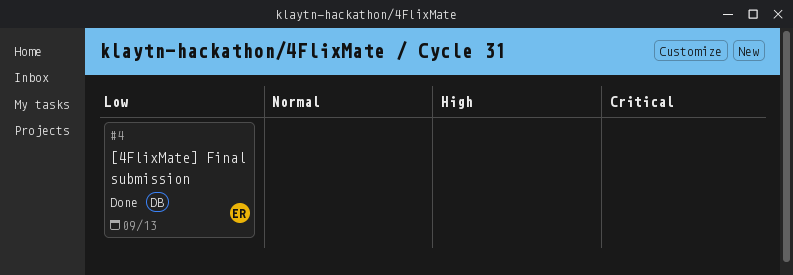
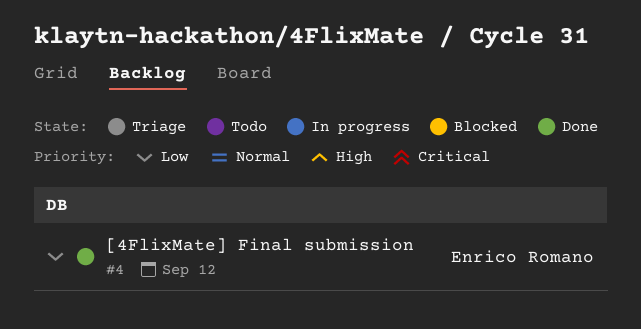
#4, due: Sep 13 -> Sep 12

